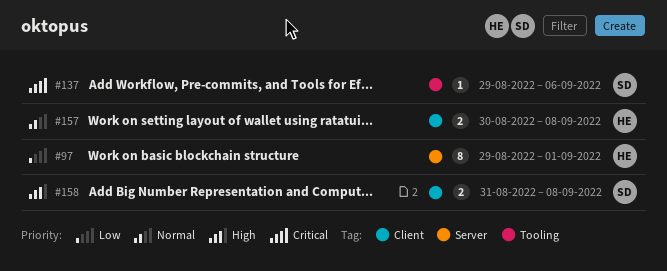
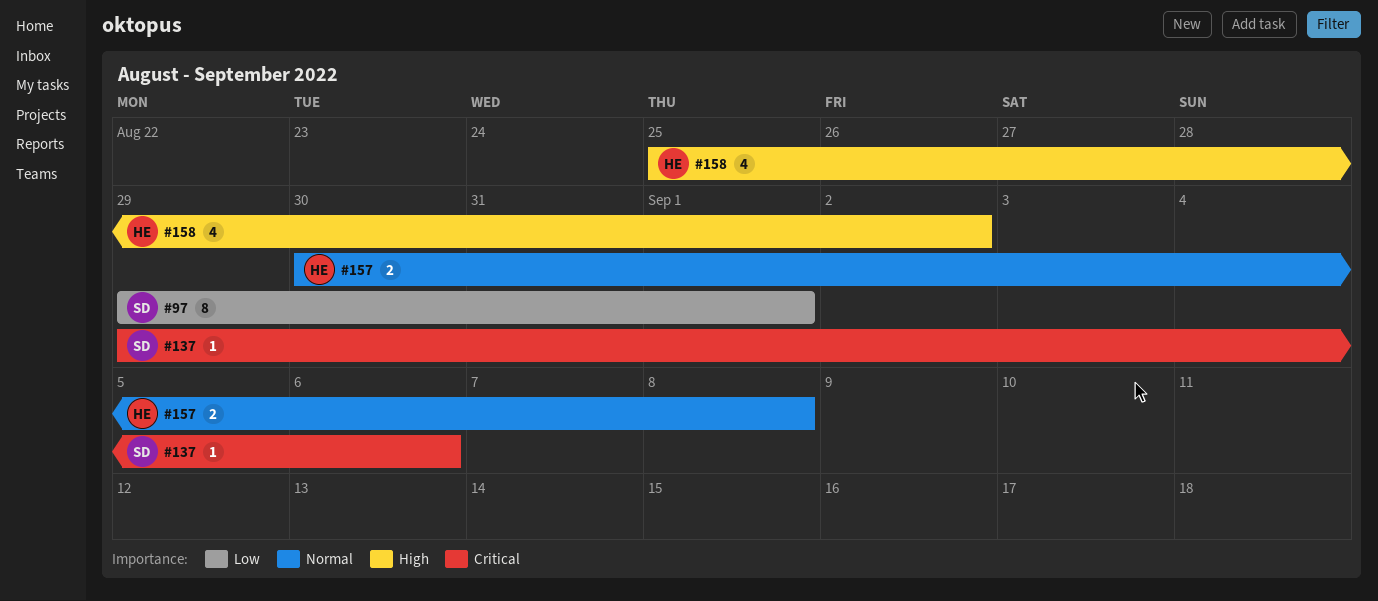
#97, owner: HE -> SD
#158, owner: SD -> HE
#158, estimate: 2 -> 4
#158, start: Aug 31 -> Aug 25
#158, due: Sep 8 -> Sep 2

